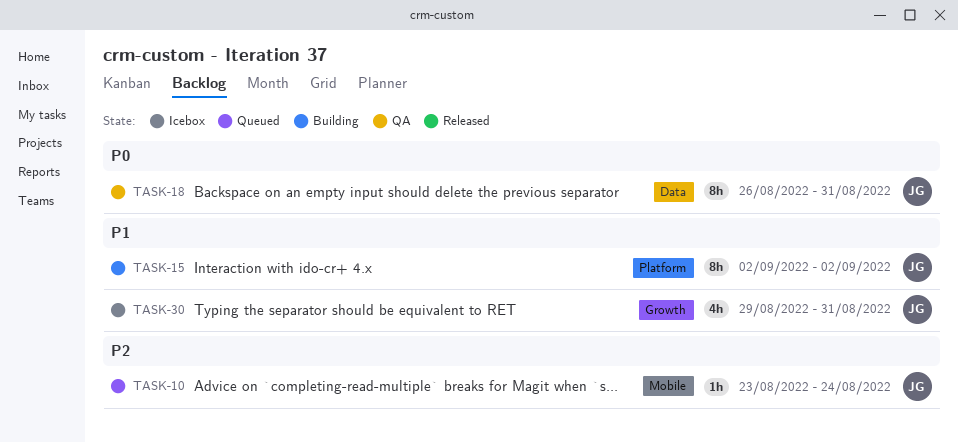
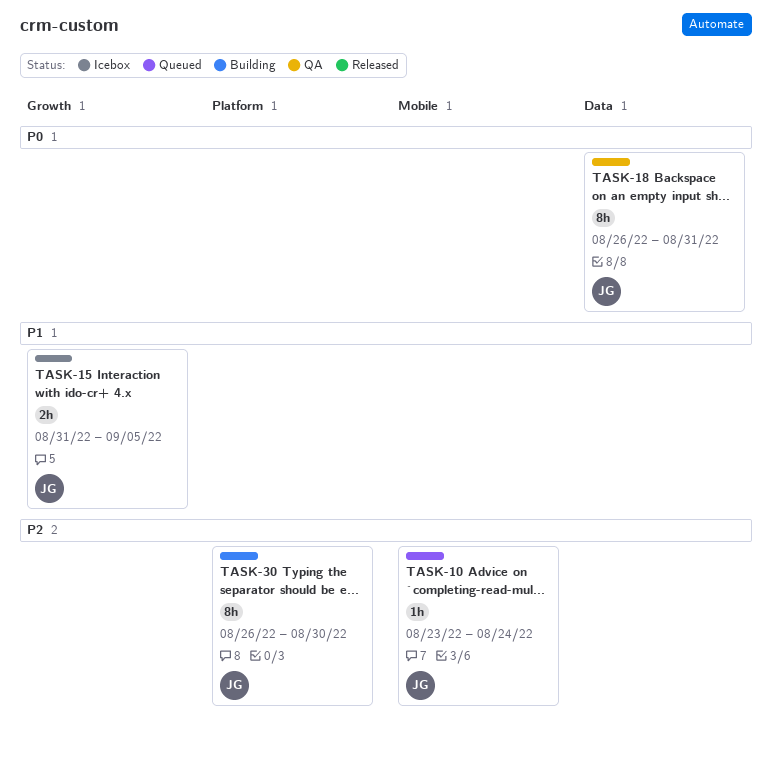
TASK-15, status: Building -> Icebox
TASK-15, label: Platform -> Growth
TASK-15, estimate: 8h -> 2h
TASK-15, start: Sep 2 -> Aug 31
TASK-15, due: Sep 2 -> Sep 5
TASK-30, status: Icebox -> Building
TASK-30, priority: P1 -> P2
TASK-30, label: Growth -> Platform
TASK-30, estimate: 4h -> 8h
TASK-30, start: Aug 29 -> Aug 26
TASK-30, due: Aug 31 -> Aug 30

